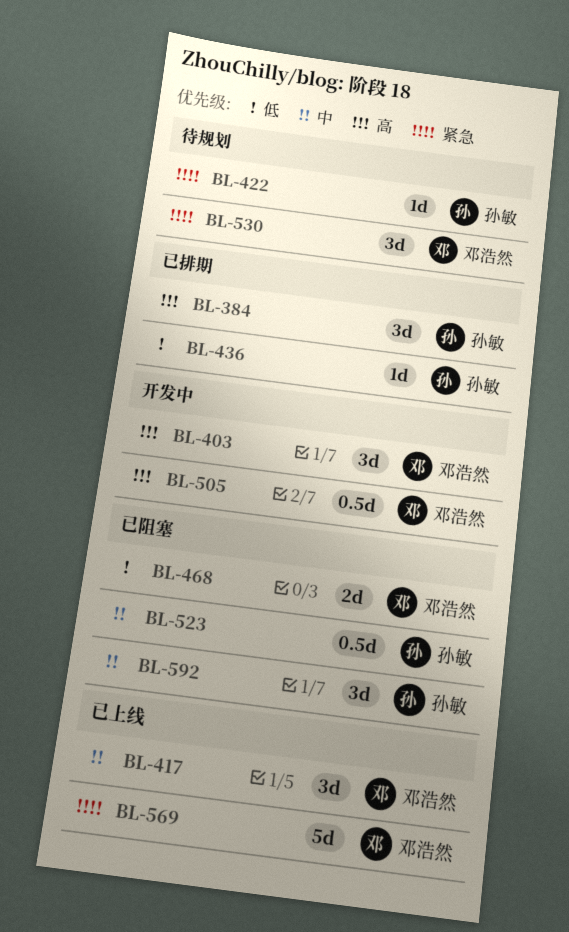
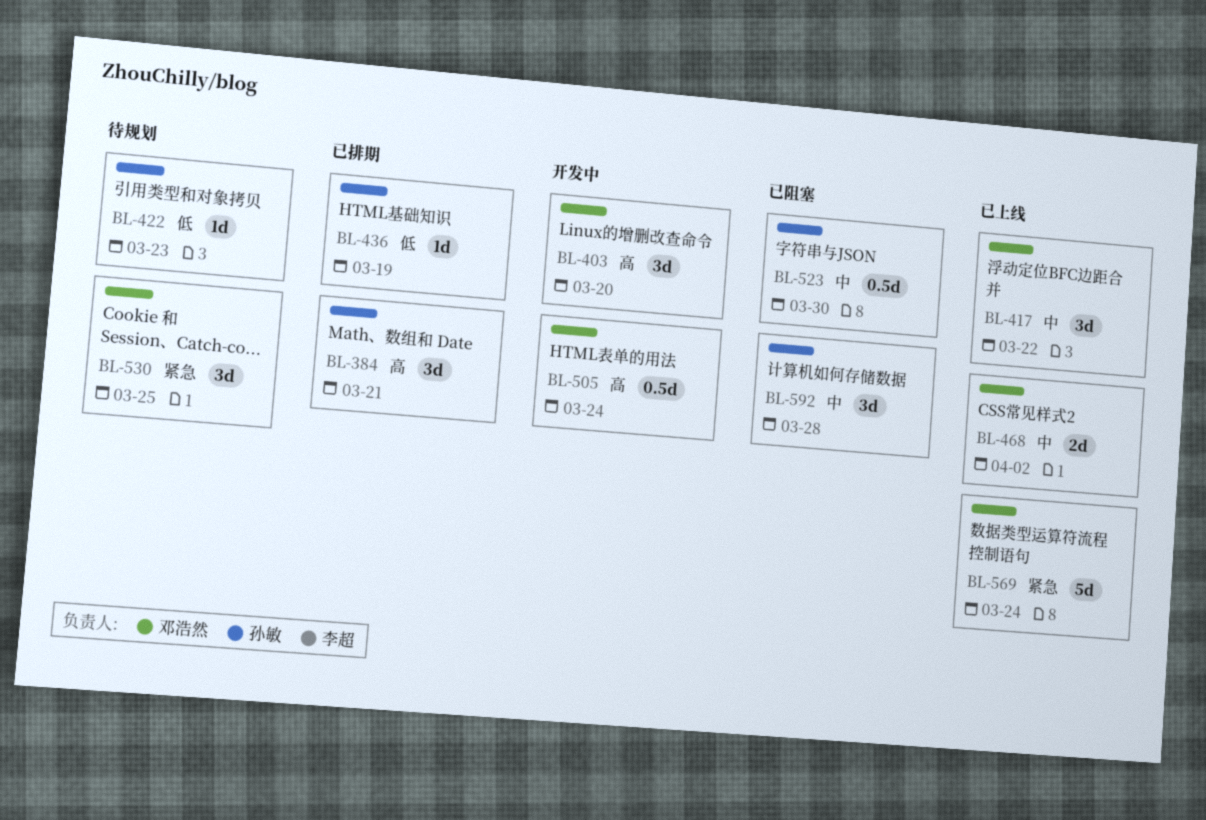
BL-422, priority: 紧急 -> 低
BL-468, status: 已阻塞 -> 已上线
BL-468, priority: 低 -> 中

